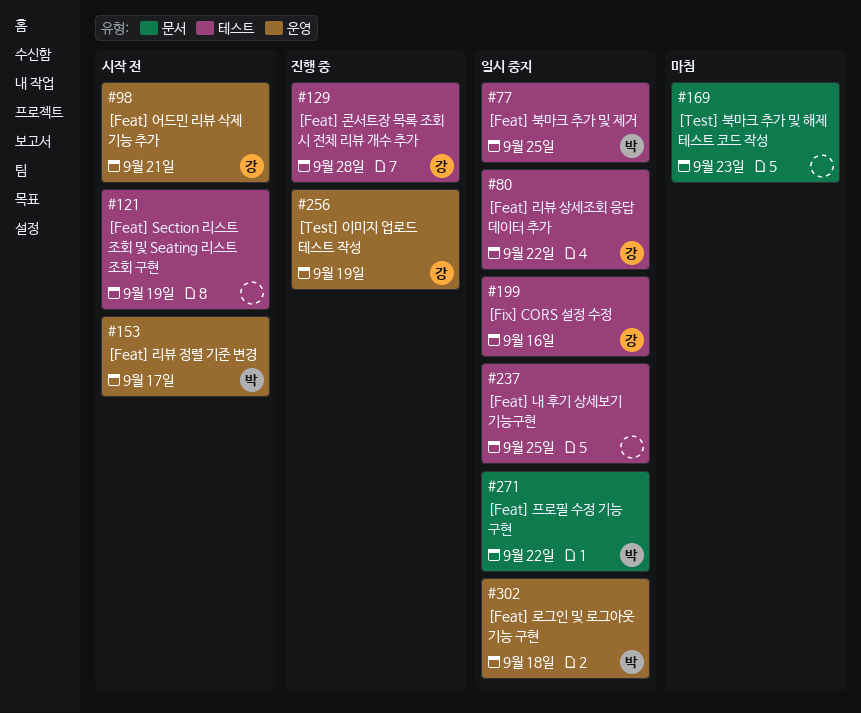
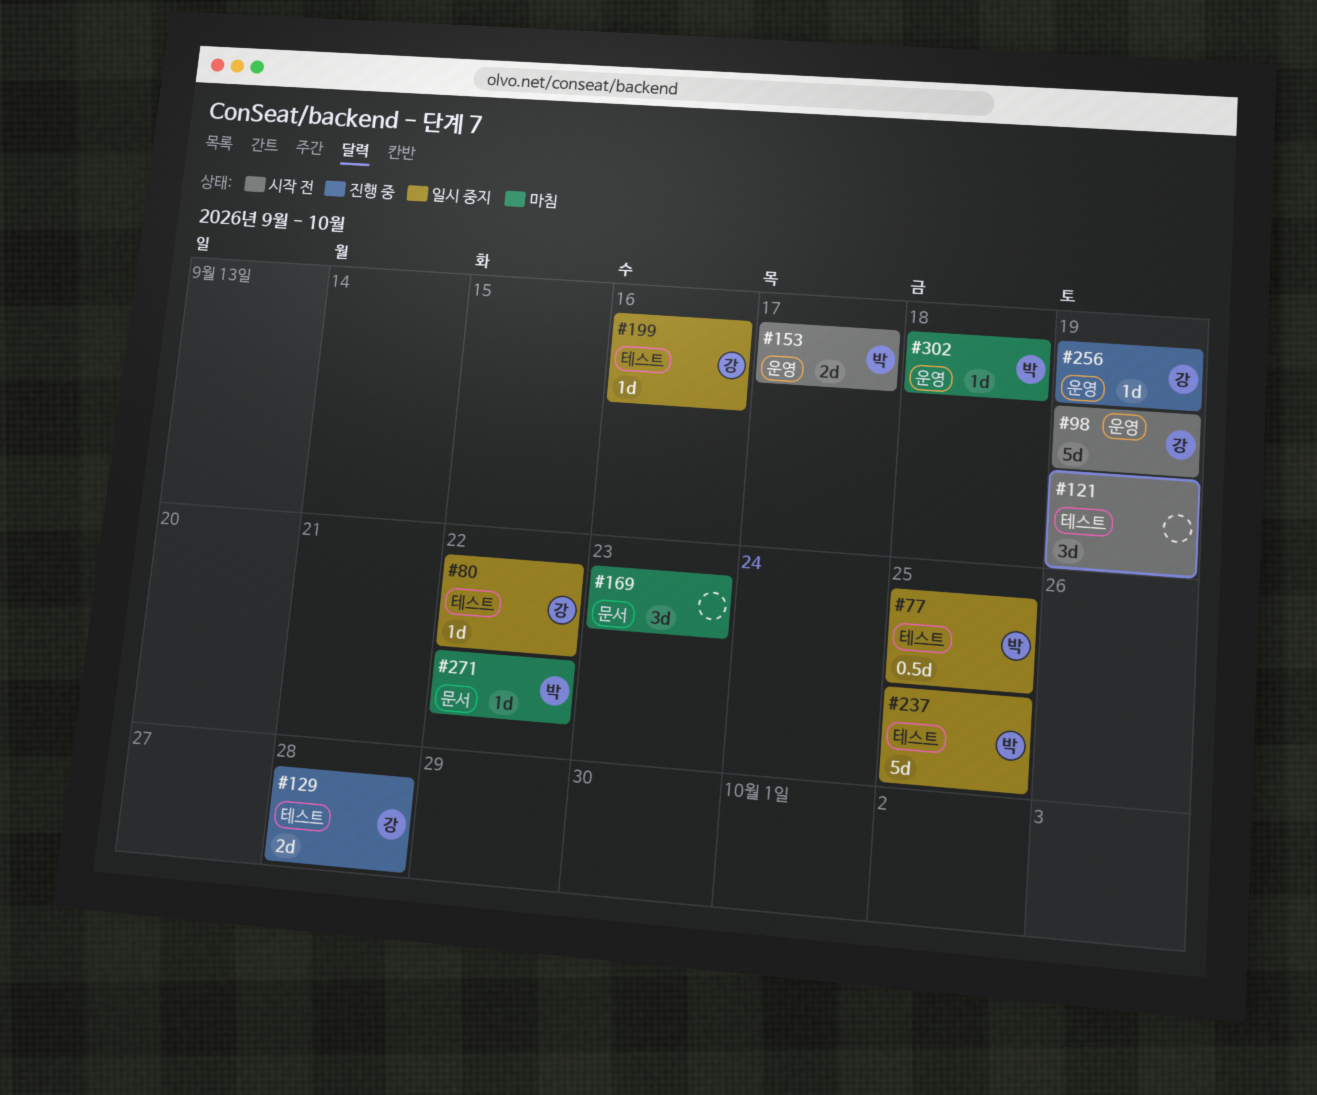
#98, due: Sep 21 -> Sep 19
#237, owner: none -> 박
#271, status: 일시 중지 -> 마침
#302, status: 일시 중지 -> 마침

